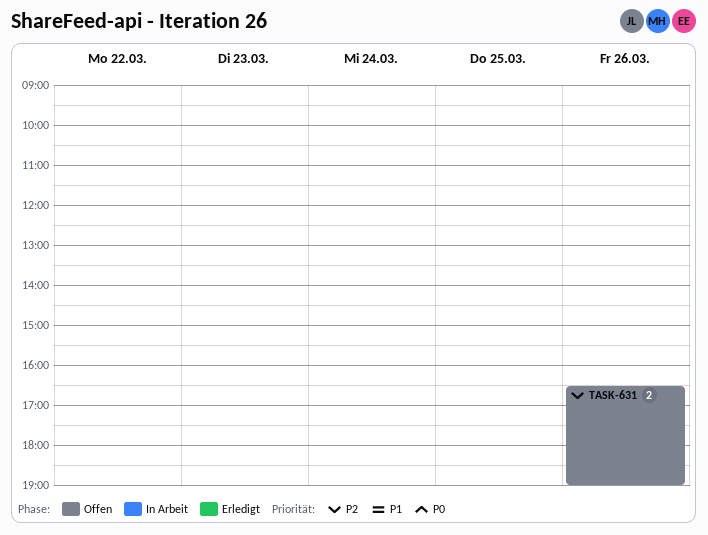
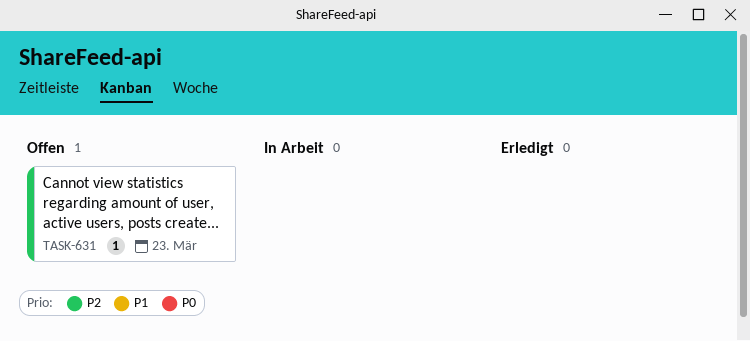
TASK-631, estimate: 2 -> 1
TASK-631, day: Mar 26 -> Mar 23

